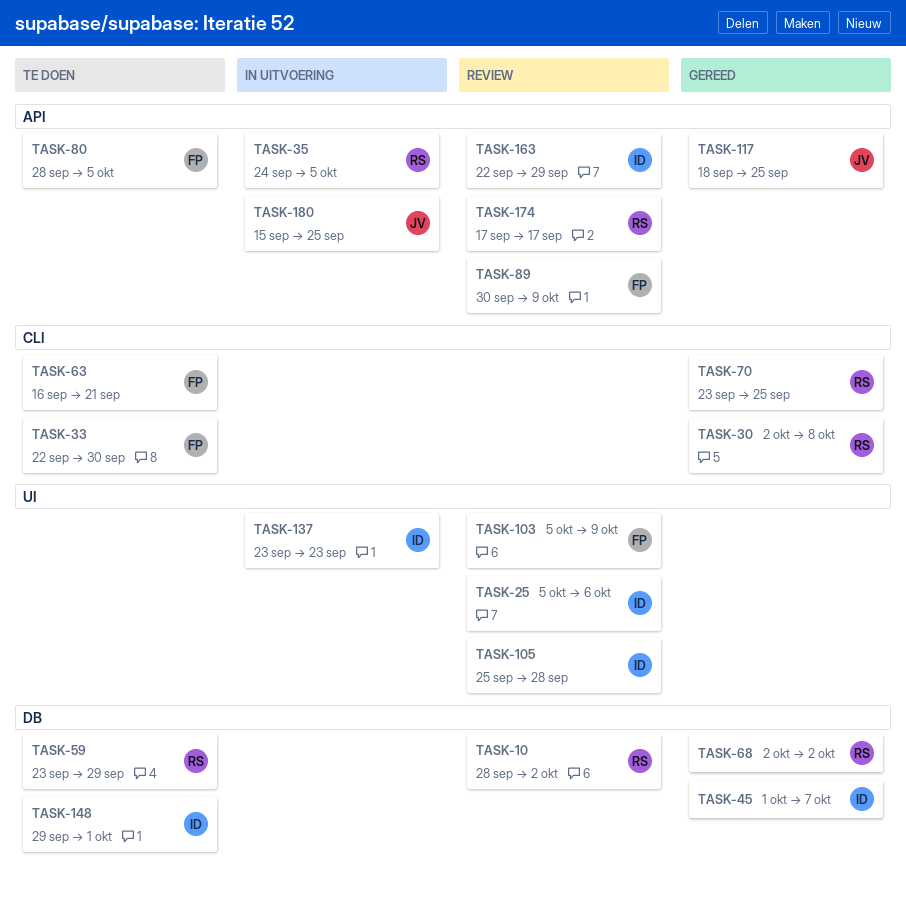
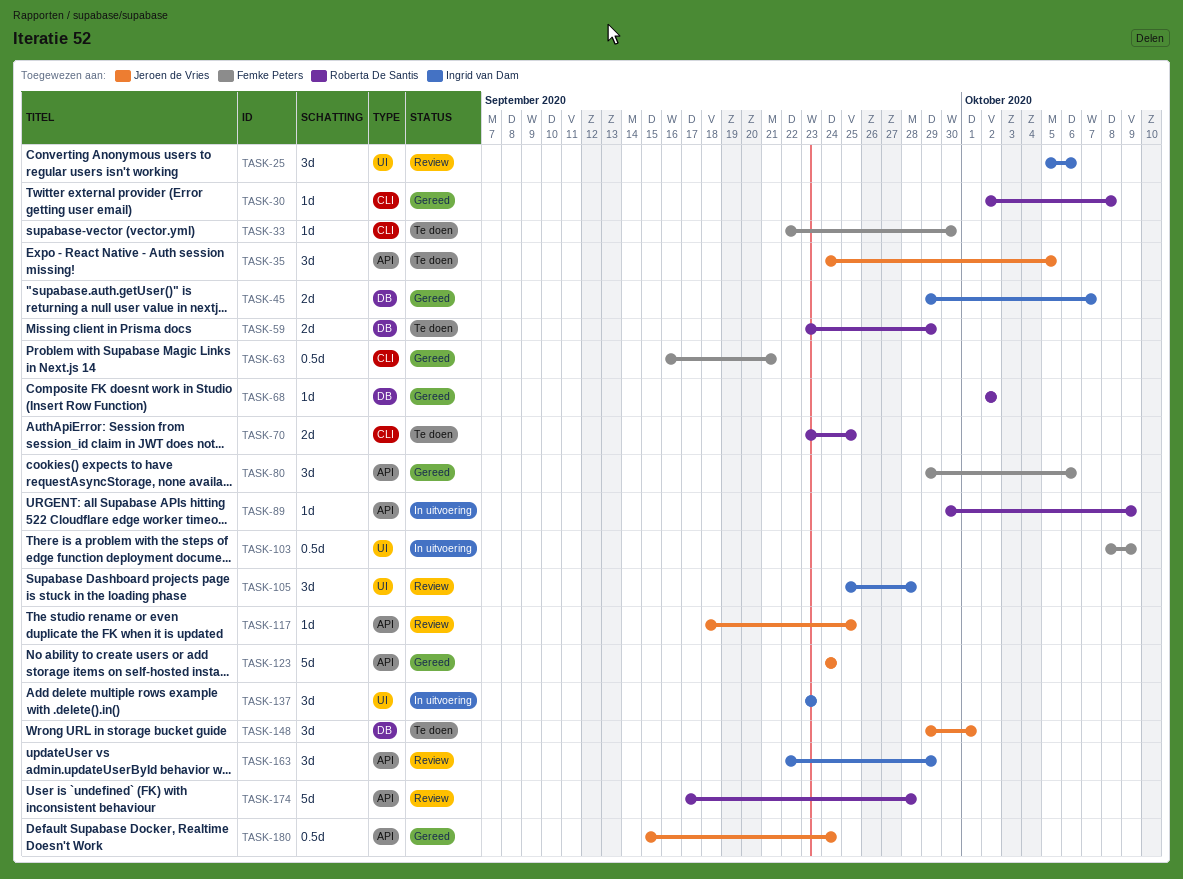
TASK-10: present -> none
TASK-35, status: In uitvoering -> Te doen
TASK-35, owner: Roberta De Santis -> Jeroen de Vries
TASK-45, start: Oct 1 -> Sep 29
TASK-63, status: Te doen -> Gereed
TASK-70, status: Gereed -> Te doen
TASK-80, status: Te doen -> Gereed
TASK-80, start: Sep 28 -> Sep 29
TASK-80, due: Oct 5 -> Oct 6
TASK-89, status: Review -> In uitvoering
TASK-89, owner: Femke Peters -> Roberta De Santis
TASK-103, status: Review -> In uitvoering
TASK-103, start: Oct 5 -> Oct 8
TASK-117, status: Gereed -> Review
TASK-123: none -> present
TASK-148, owner: Ingrid van Dam -> Jeroen de Vries
TASK-174, due: Sep 17 -> Sep 28
TASK-180, status: In uitvoering -> Gereed
TASK-180, due: Sep 25 -> Sep 24

